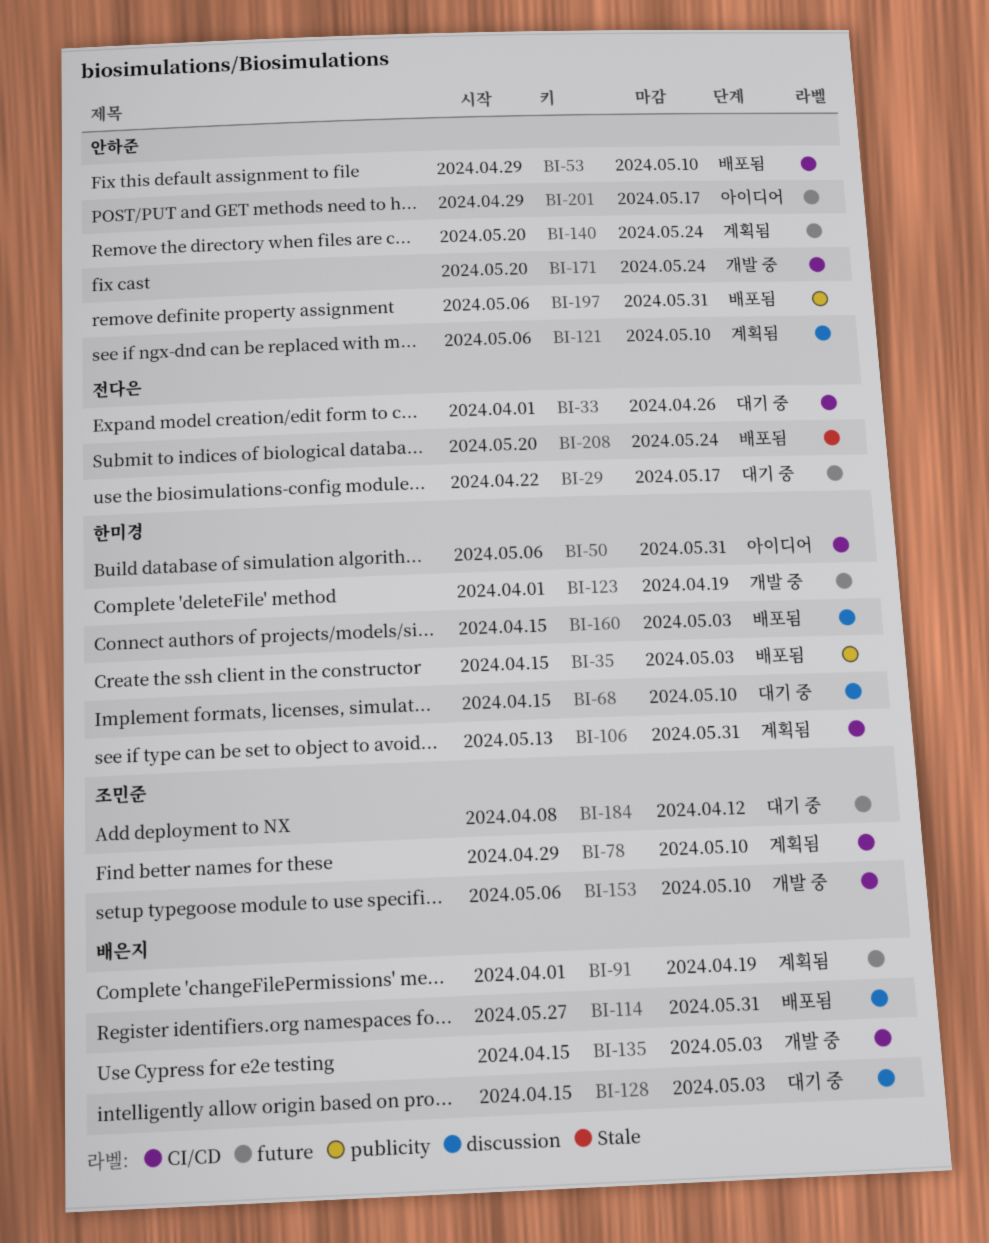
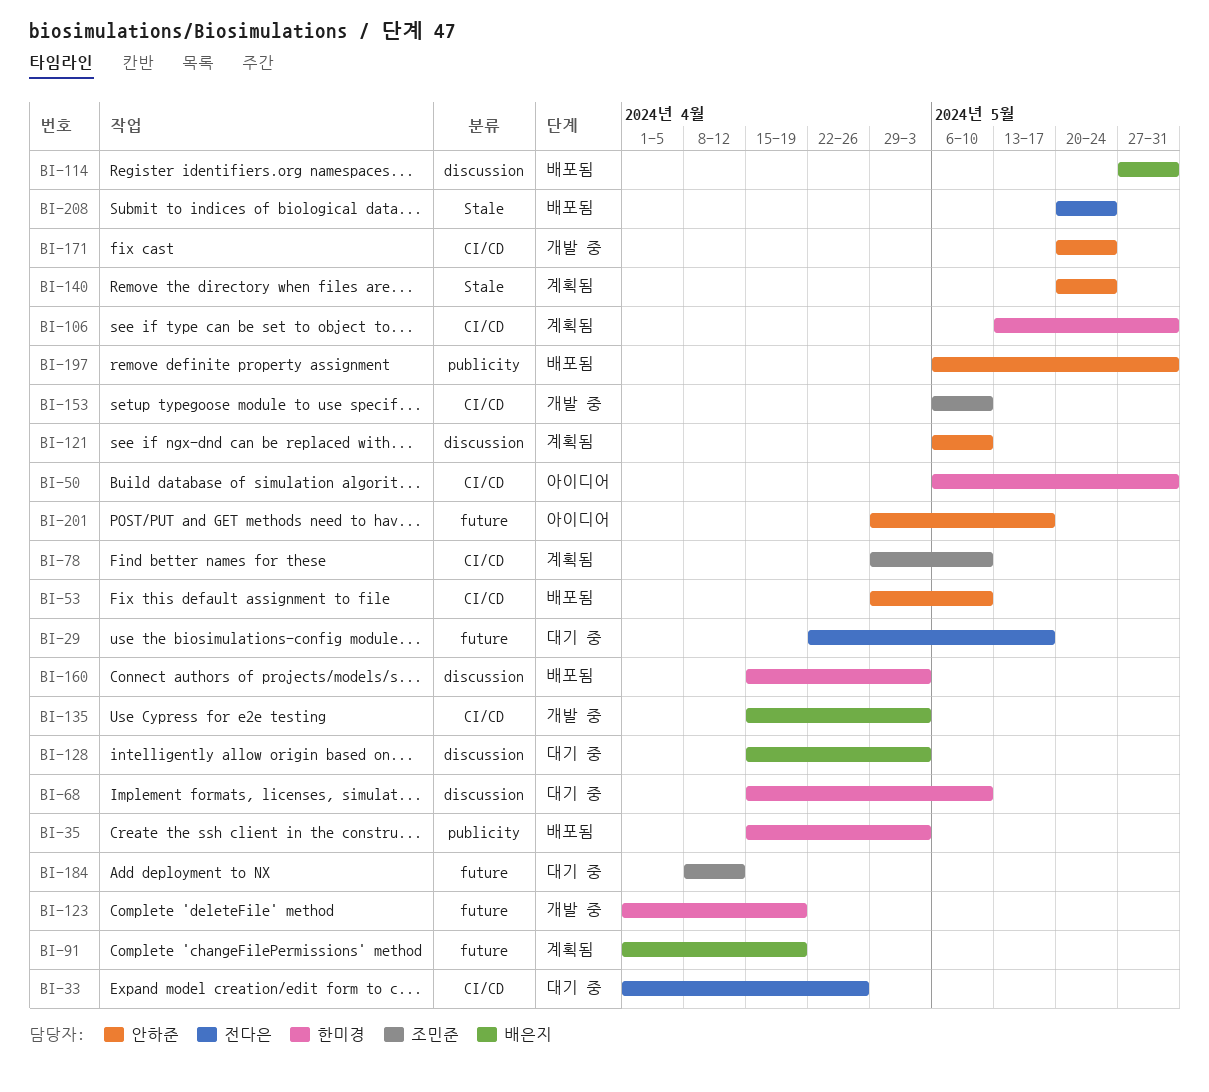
BI-140, label: future -> Stale

